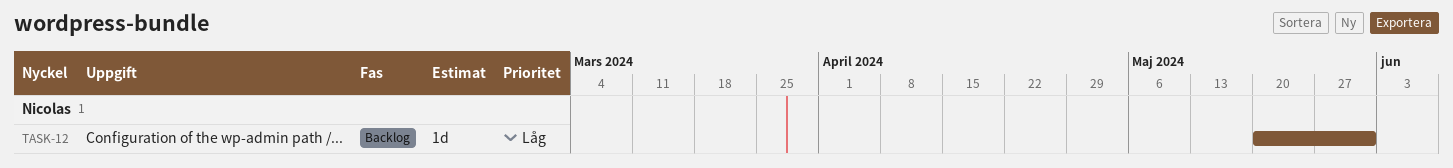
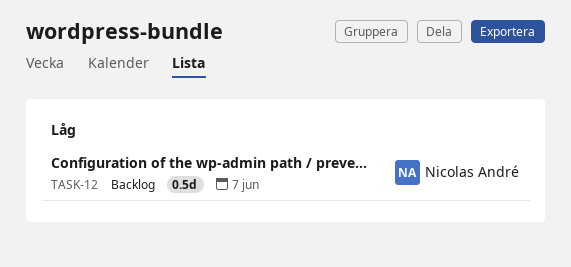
TASK-12, estimate: 1d -> 0.5d
TASK-12, due: May 31 -> Jun 7

